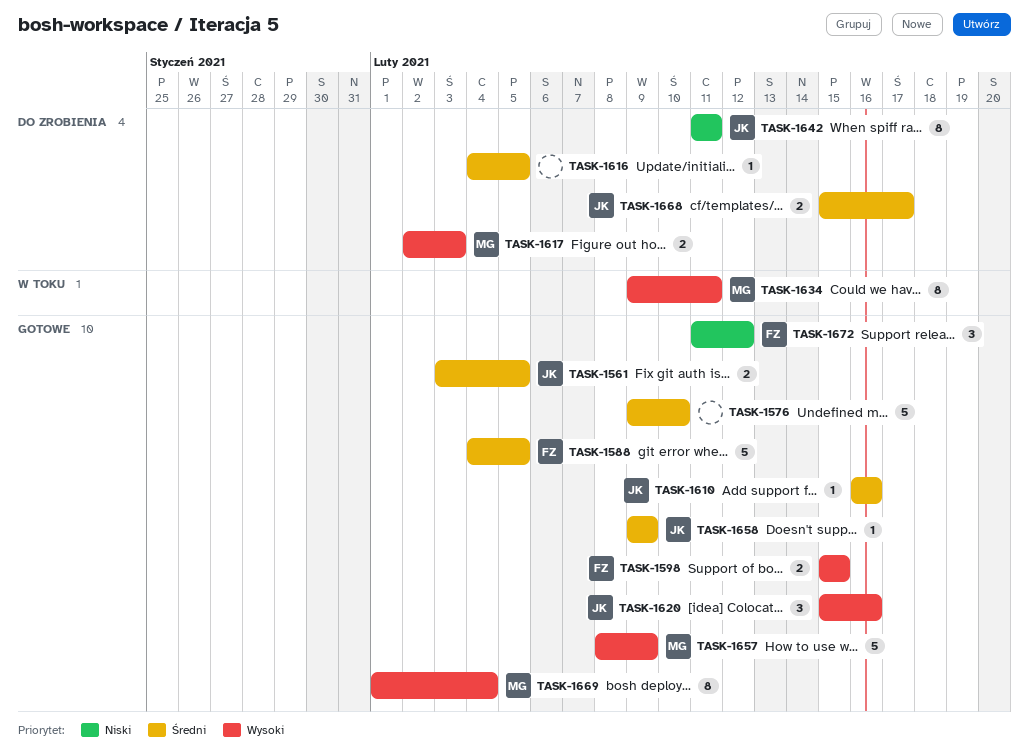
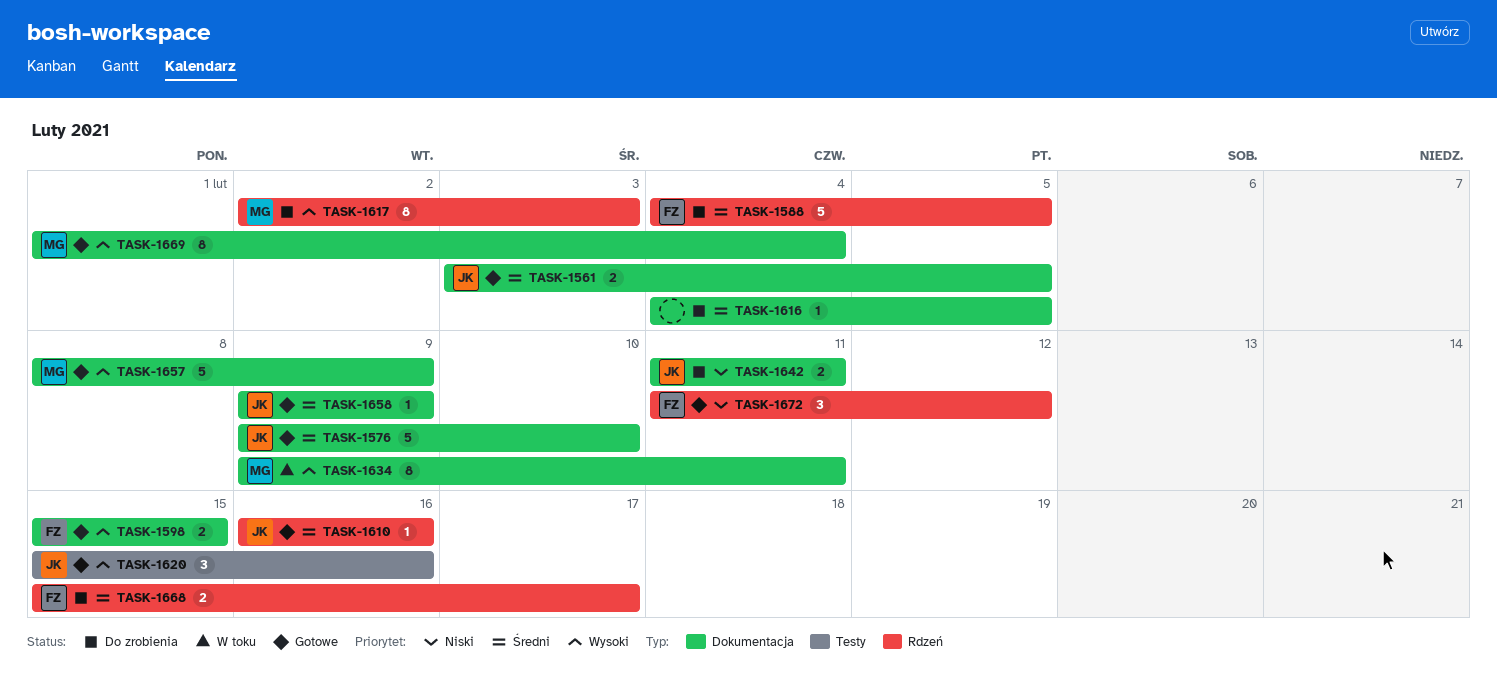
TASK-1576, owner: none -> JK
TASK-1588, status: Gotowe -> Do zrobienia
TASK-1617, estimate: 2 -> 8
TASK-1642, estimate: 8 -> 2
TASK-1668, owner: JK -> FZ

